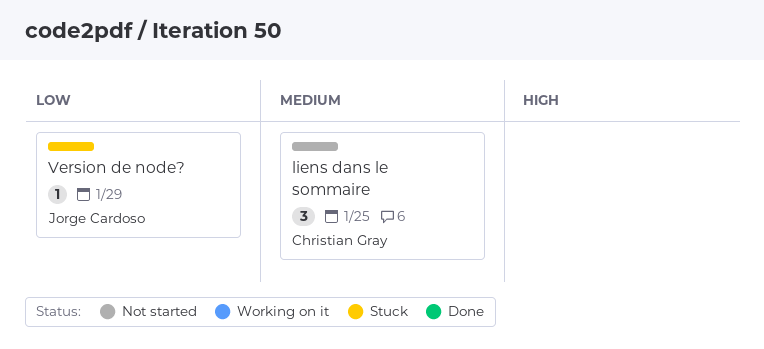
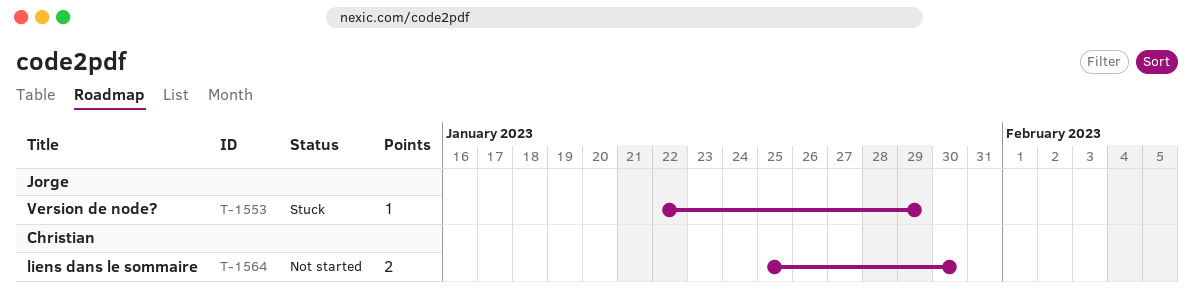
liens dans le sommaire, estimate: 3 -> 2
liens dans le sommaire, due: Jan 25 -> Jan 30

